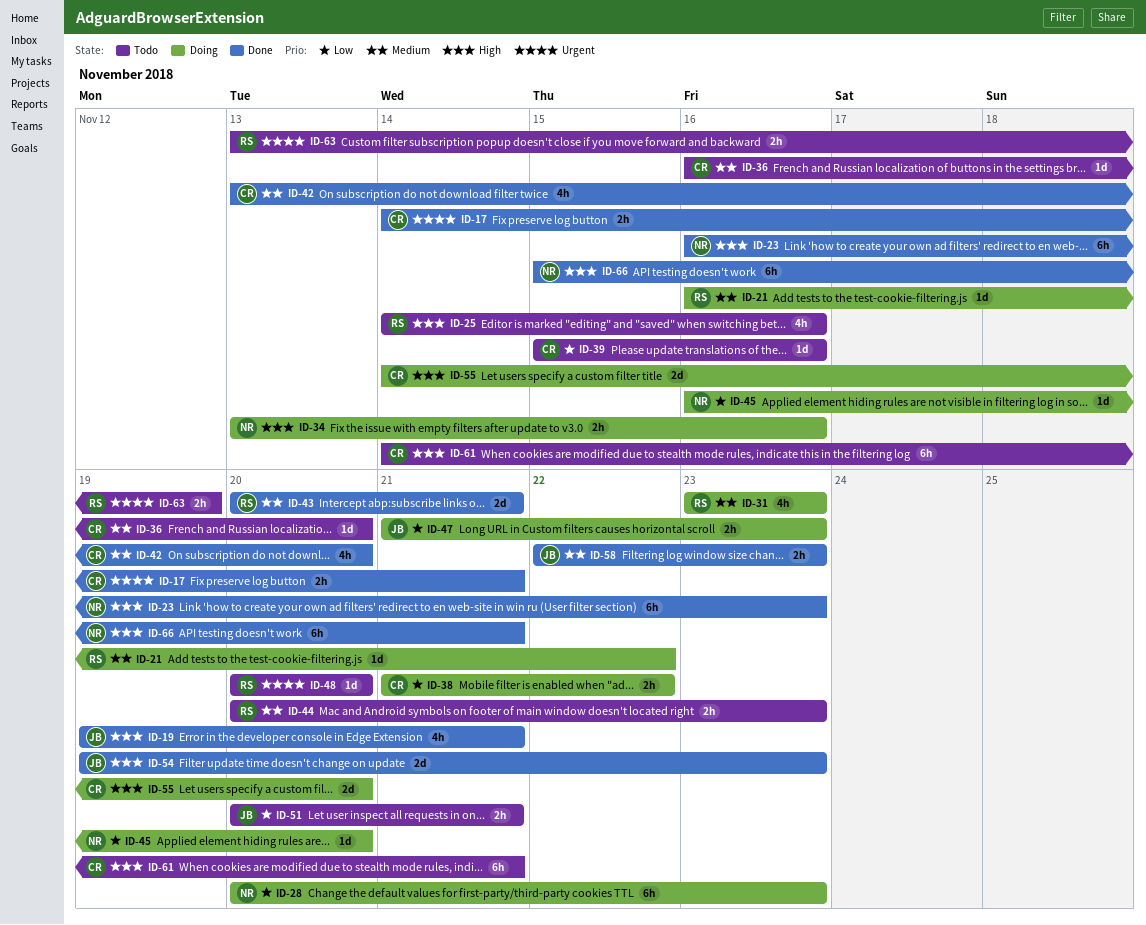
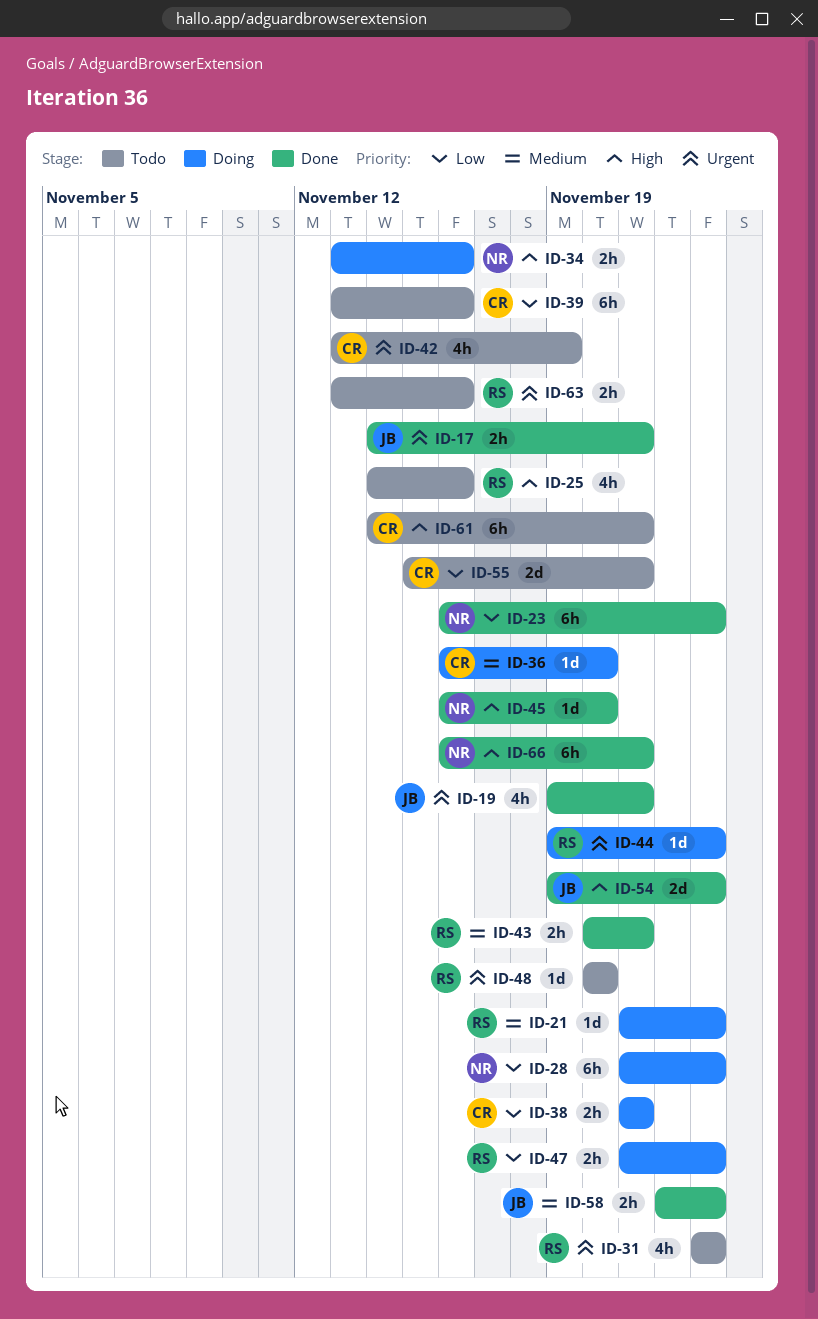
ID-17, owner: CR -> JB
ID-19, priority: High -> Urgent
ID-21, start: Nov 16 -> Nov 21
ID-21, due: Nov 22 -> Nov 23
ID-23, priority: High -> Low
ID-28, start: Nov 20 -> Nov 21
ID-31, status: Doing -> Todo
ID-31, priority: Medium -> Urgent
ID-36, status: Todo -> Doing
ID-38, due: Nov 22 -> Nov 21
ID-39, estimate: 1d -> 6h
ID-39, start: Nov 15 -> Nov 13
ID-42, status: Done -> Todo
ID-42, priority: Medium -> Urgent
ID-42, due: Nov 20 -> Nov 19
ID-43, estimate: 2d -> 2h
ID-44, status: Todo -> Doing
ID-44, priority: Medium -> Urgent
ID-44, estimate: 2h -> 1d
ID-44, start: Nov 20 -> Nov 19
ID-45, status: Doing -> Done
ID-45, priority: Low -> High
ID-47, owner: JB -> RS
ID-51: present -> none
ID-55, status: Doing -> Todo
ID-55, priority: High -> Low
ID-55, start: Nov 14 -> Nov 15
ID-55, due: Nov 20 -> Nov 21
ID-63, due: Nov 19 -> Nov 16
ID-66, start: Nov 15 -> Nov 16

